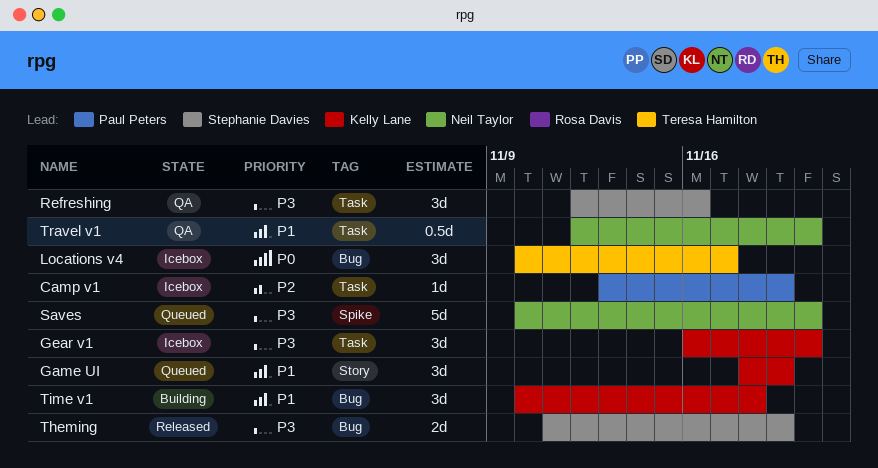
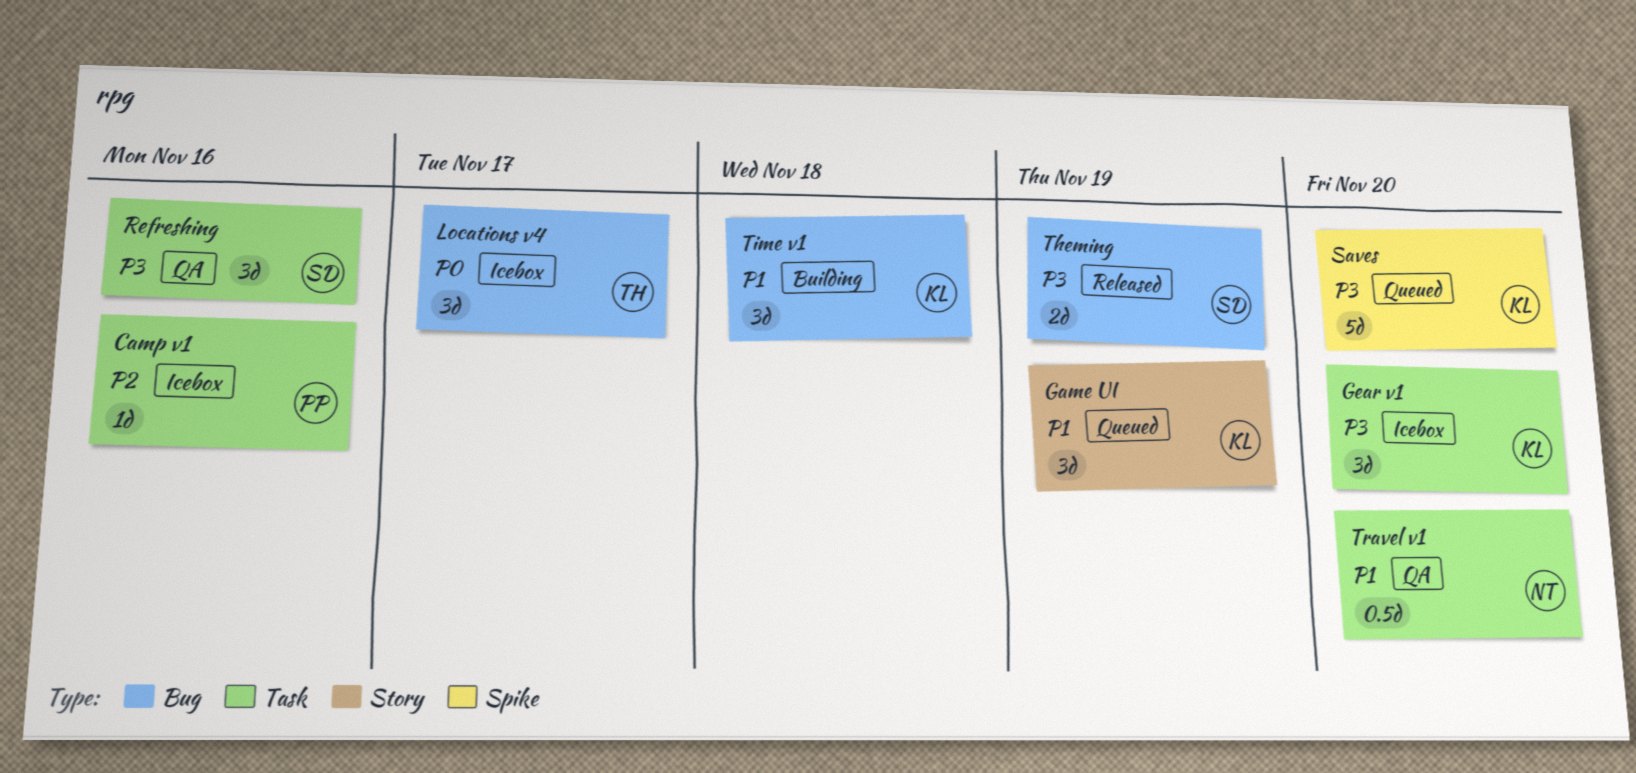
Camp v1, due: Nov 19 -> Nov 16
Saves, owner: Neil Taylor -> Kelly Lane

